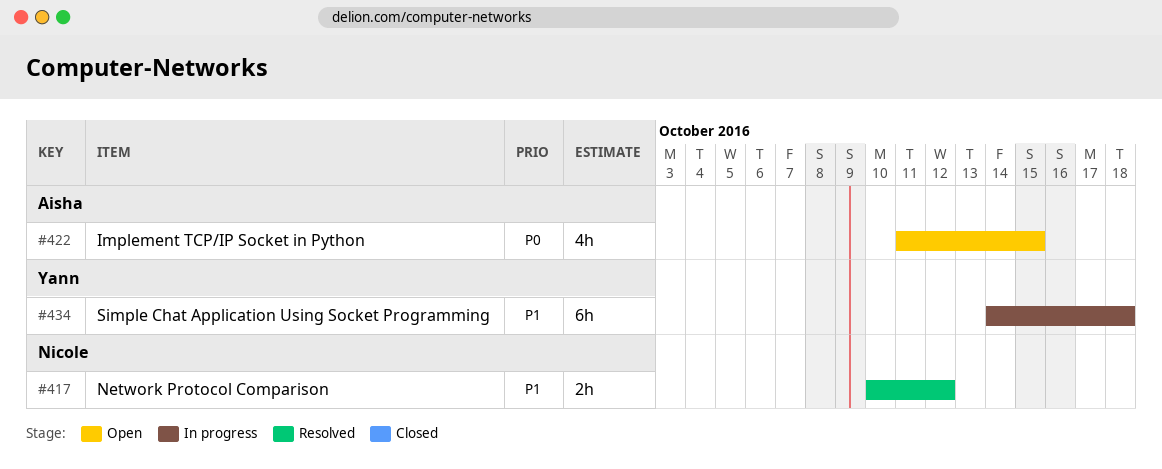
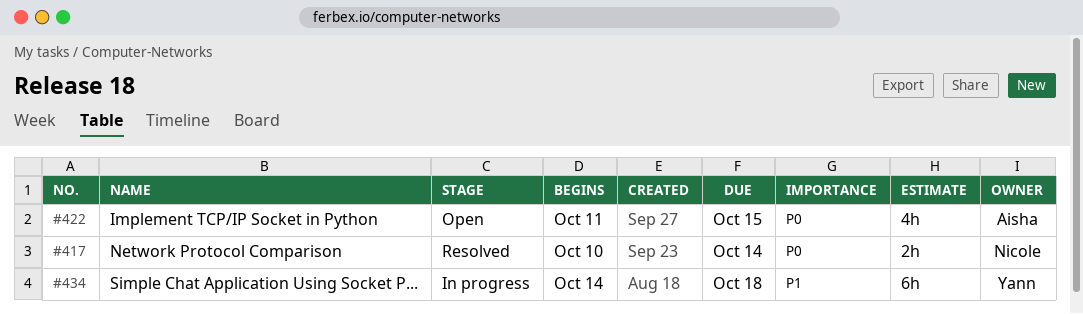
#417, priority: P1 -> P0
#417, due: Oct 12 -> Oct 14

